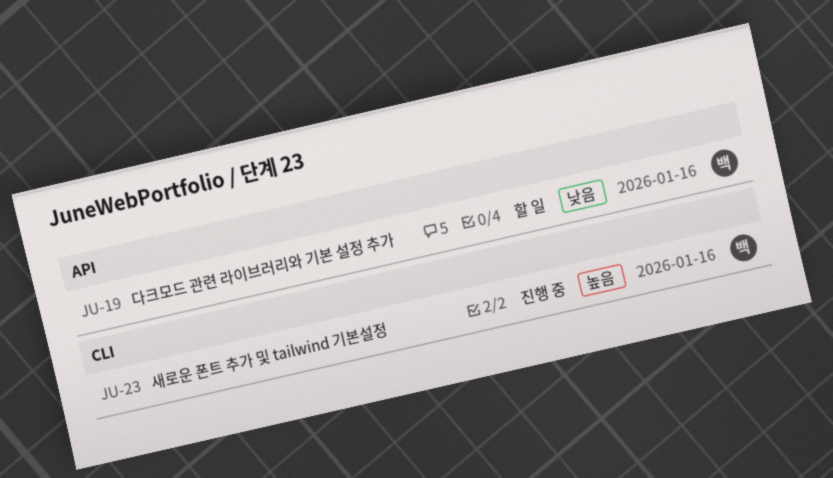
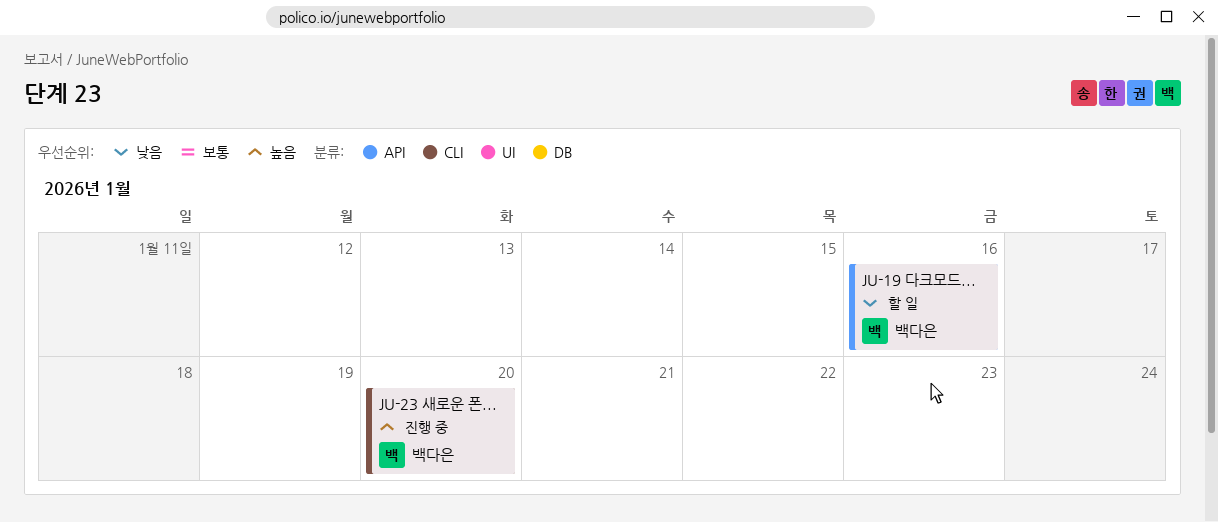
JU-23, due: Jan 16 -> Jan 20

